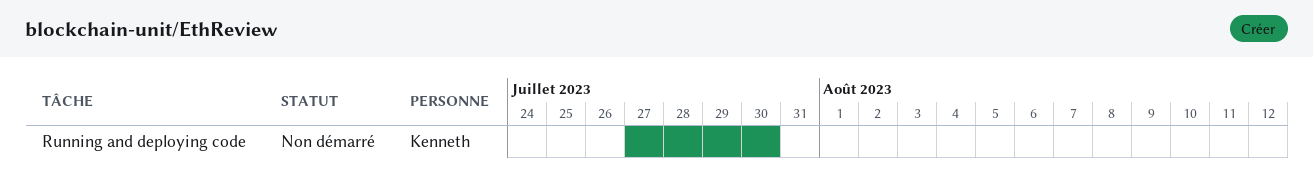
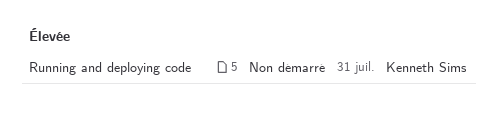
Running and deploying code, due: Jul 30 -> Jul 31

